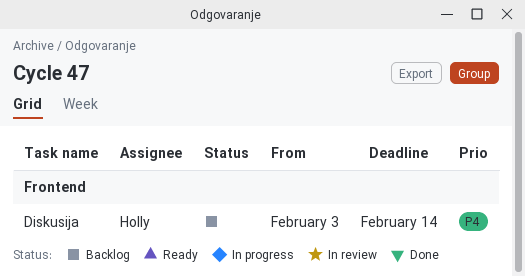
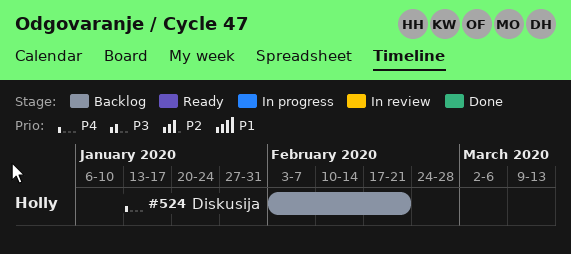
Diskusija, due: Feb 14 -> Feb 21

